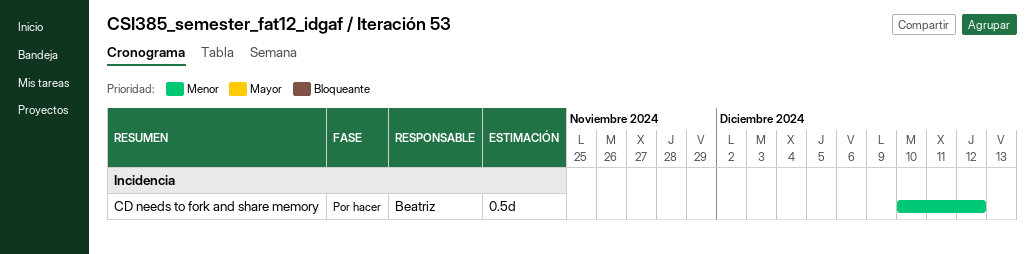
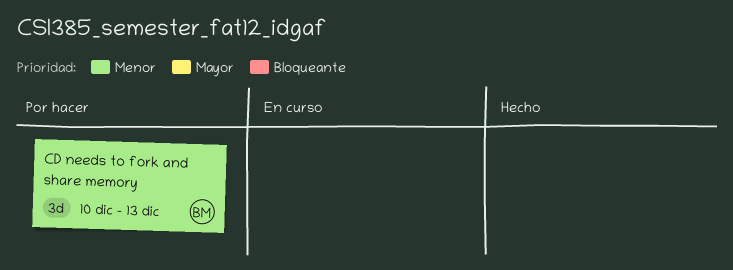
CD needs to fork and share memory, estimate: 0.5d -> 3d
CD needs to fork and share memory, due: Dec 12 -> Dec 13

